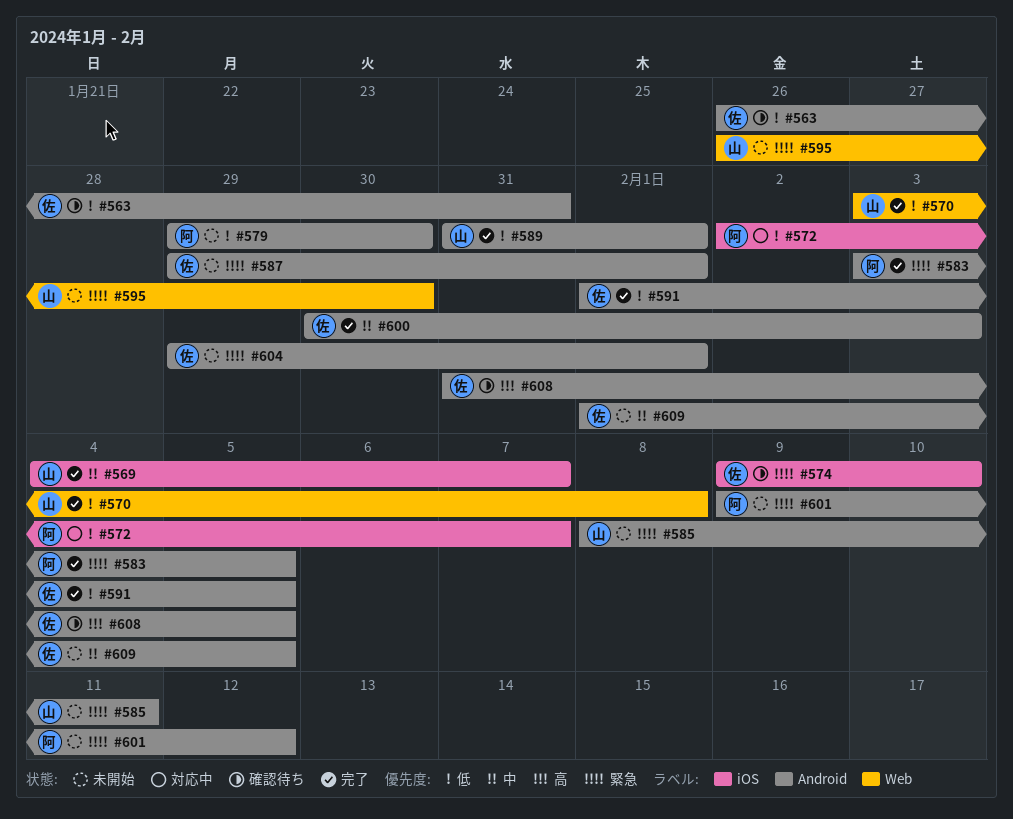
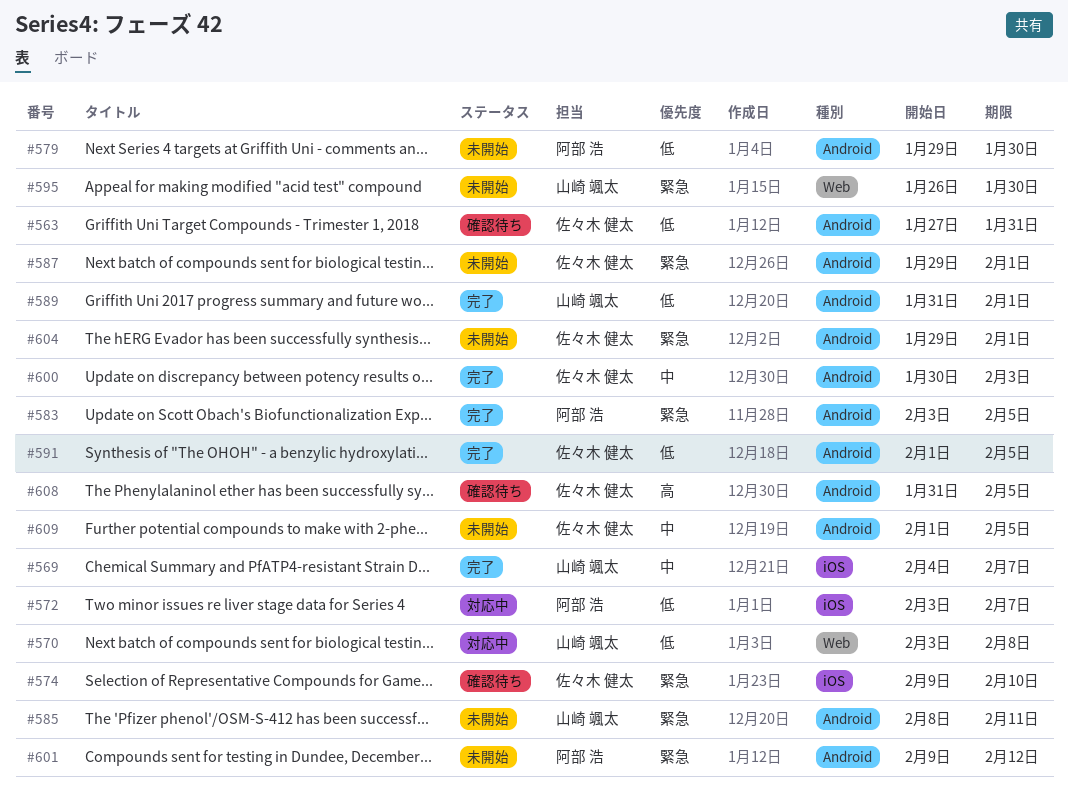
#563, start: Jan 26 -> Jan 27
#570, status: 完了 -> 対応中
#572, start: Feb 2 -> Feb 3

